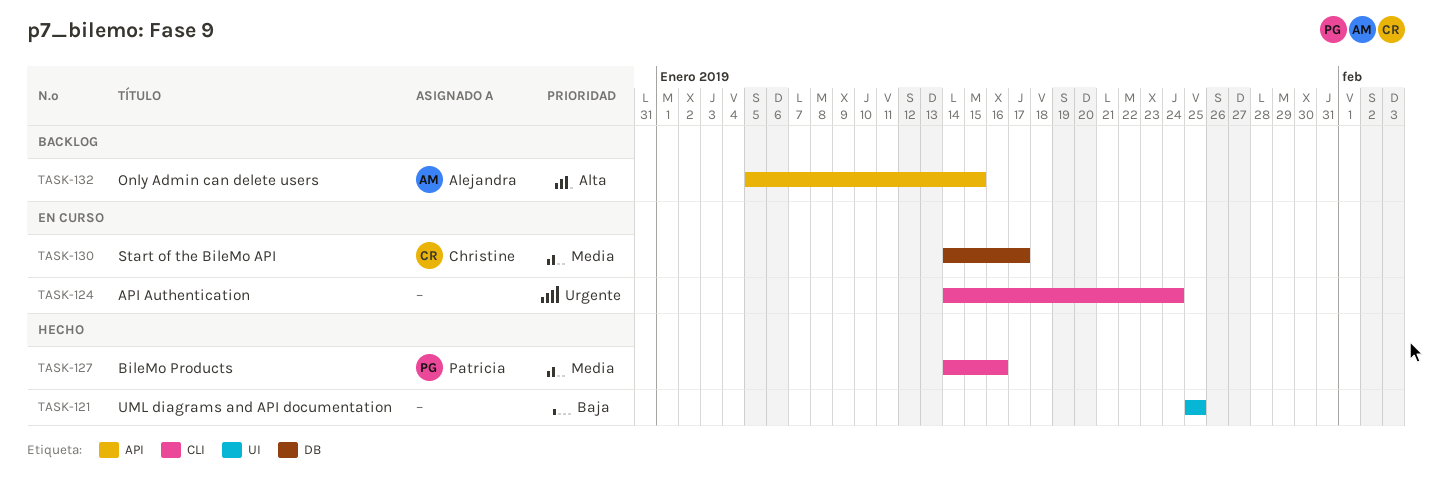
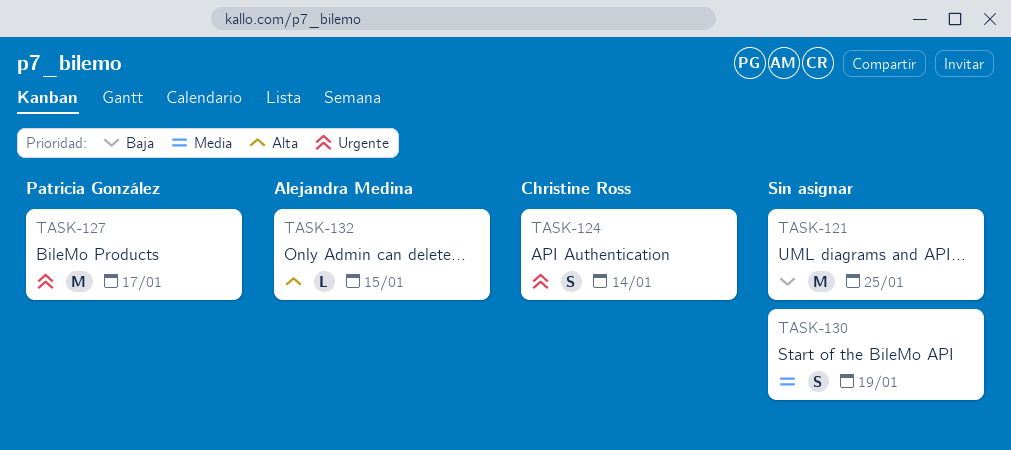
TASK-124, owner: none -> Christine Ross
TASK-124, due: Jan 24 -> Jan 14
TASK-127, priority: Media -> Urgente
TASK-127, due: Jan 16 -> Jan 17
TASK-130, owner: Christine Ross -> none
TASK-130, due: Jan 17 -> Jan 19

